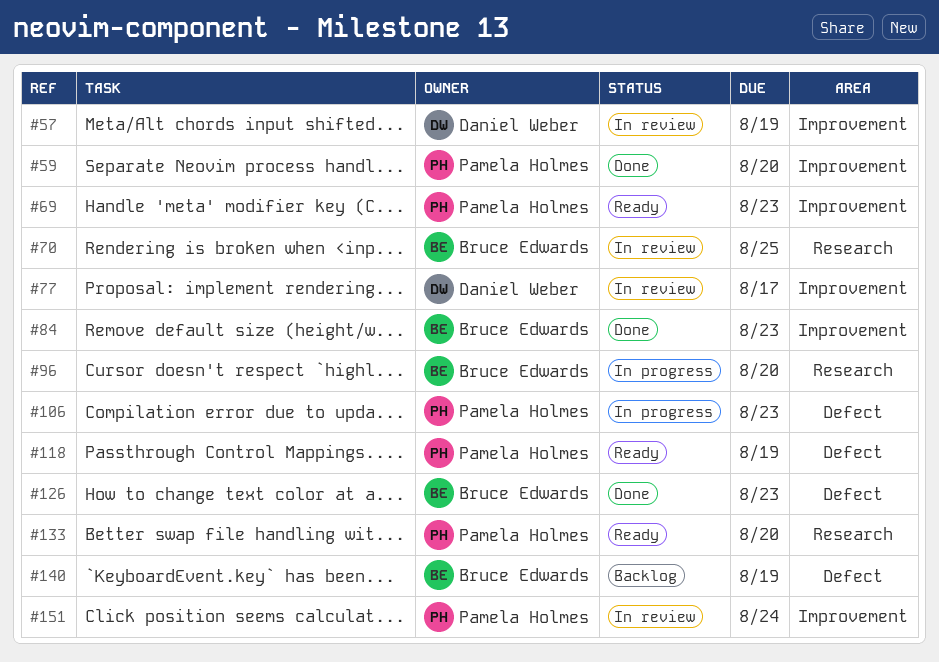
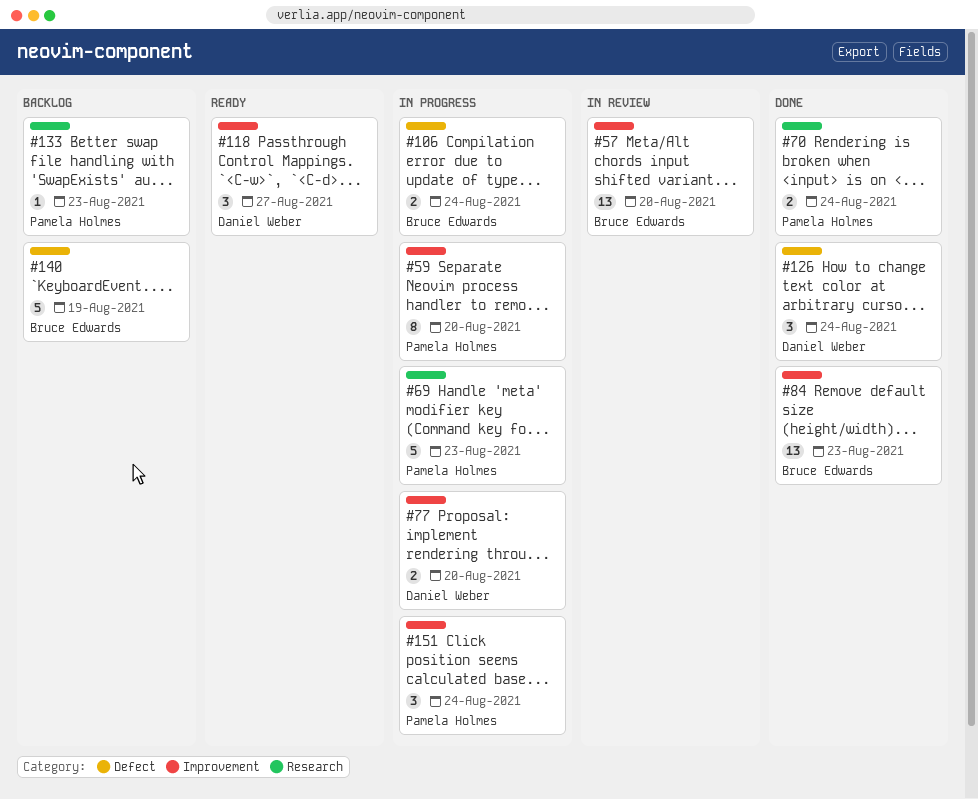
#57, owner: Daniel Weber -> Bruce Edwards
#57, due: Aug 19 -> Aug 20
#59, status: Done -> In progress
#69, status: Ready -> In progress
#69, label: Improvement -> Research
#70, status: In review -> Done
#70, owner: Bruce Edwards -> Pamela Holmes
#70, due: Aug 25 -> Aug 24
#77, status: In review -> In progress
#77, due: Aug 17 -> Aug 20
#96: present -> none
#106, owner: Pamela Holmes -> Bruce Edwards
#106, due: Aug 23 -> Aug 24
#118, owner: Pamela Holmes -> Daniel Weber
#118, label: Defect -> Improvement
#118, due: Aug 19 -> Aug 27
#126, owner: Bruce Edwards -> Daniel Weber
#126, due: Aug 23 -> Aug 24
#133, status: Ready -> Backlog
#133, due: Aug 20 -> Aug 23
#151, status: In review -> In progress

